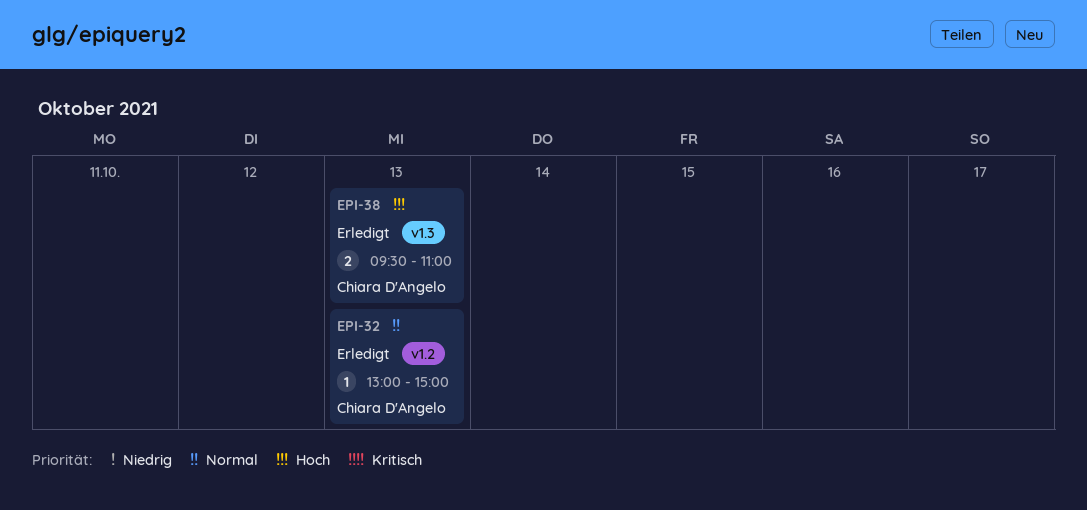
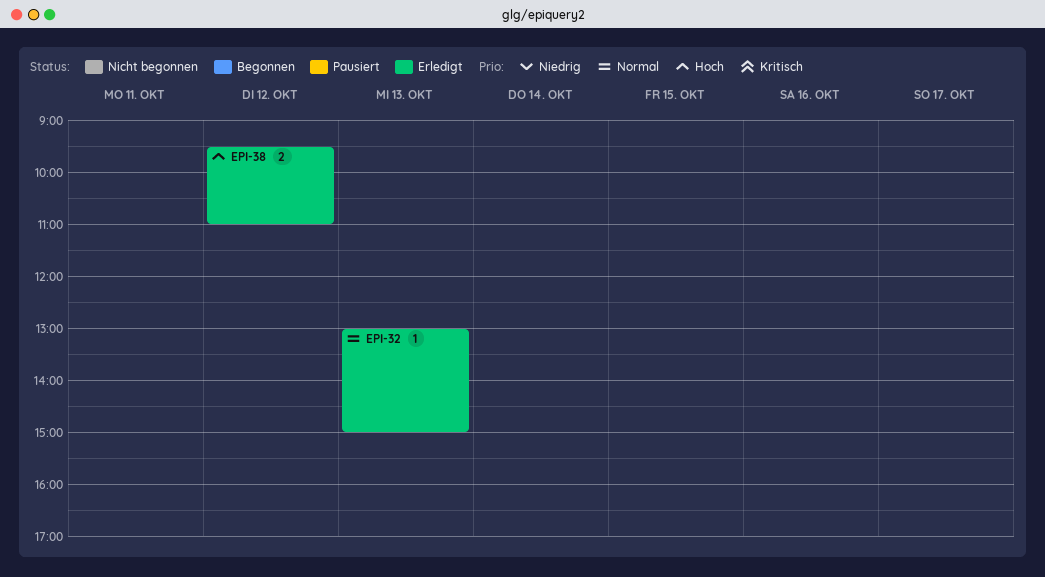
EPI-38, day: Oct 13 -> Oct 12

